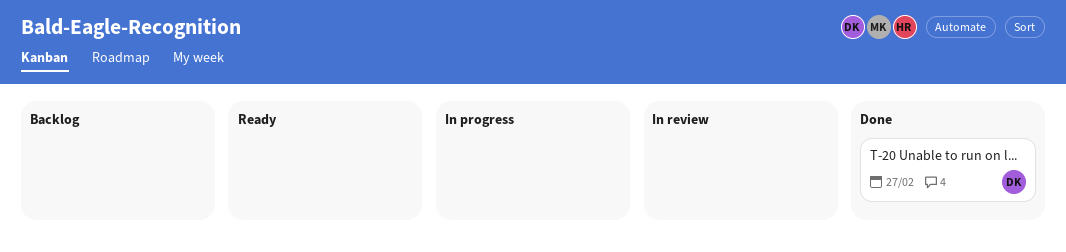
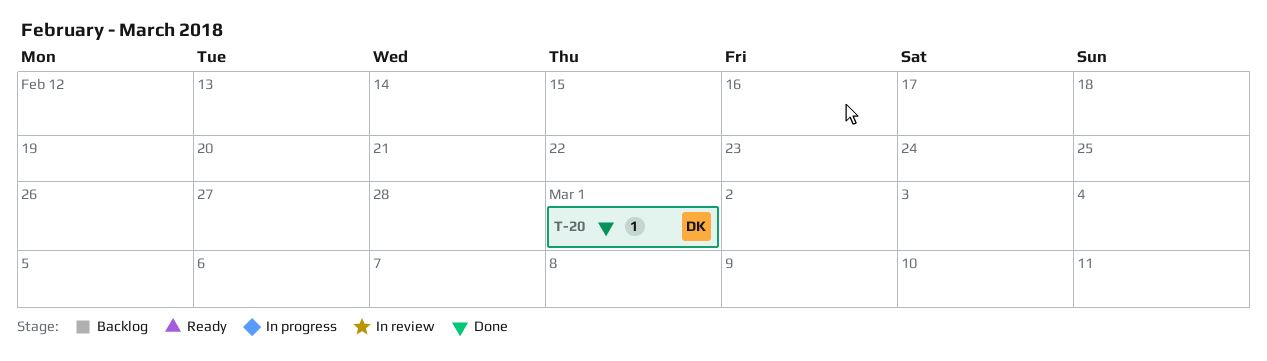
T-20, due: Feb 27 -> Mar 1

